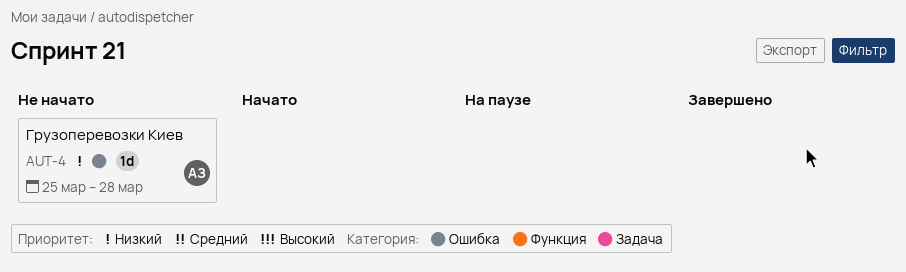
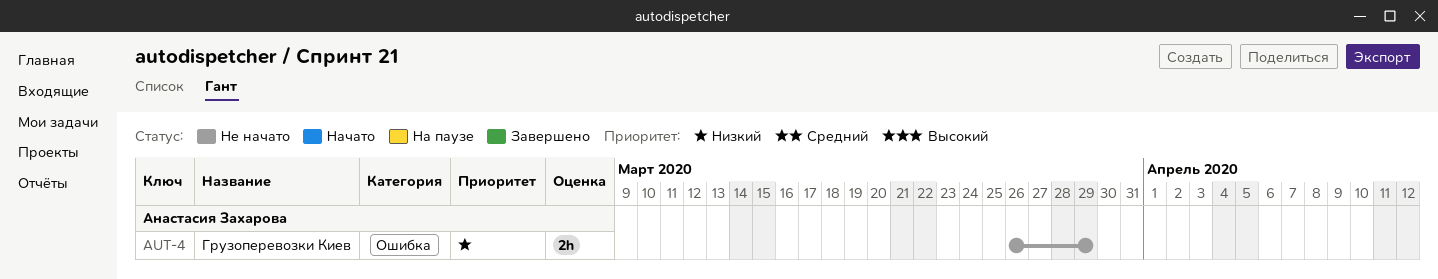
AUT-4, estimate: 1d -> 2h
AUT-4, start: Mar 25 -> Mar 26
AUT-4, due: Mar 28 -> Mar 29

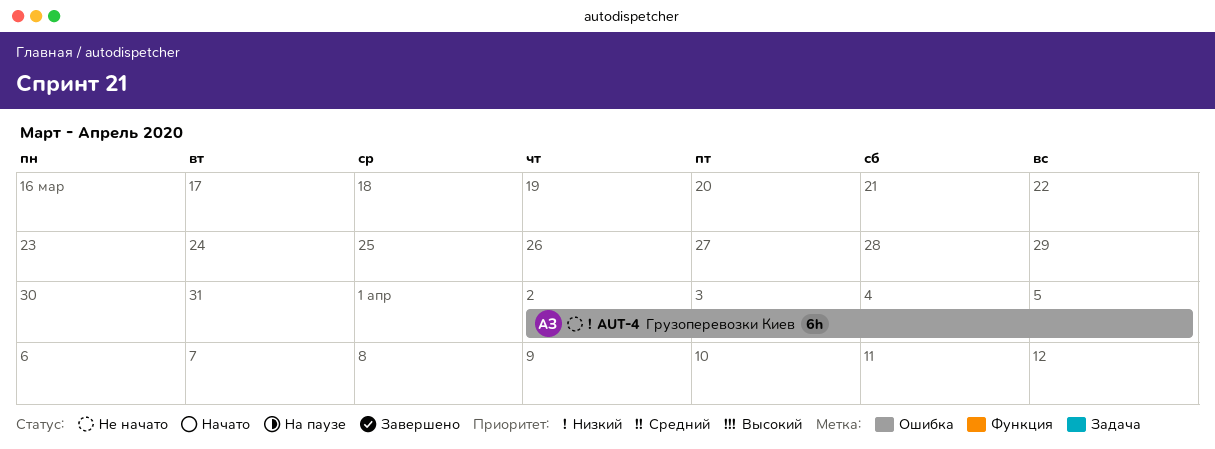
AUT-4, estimate: 2h -> 6h
AUT-4, start: Mar 26 -> Apr 2
AUT-4, due: Mar 29 -> Apr 5

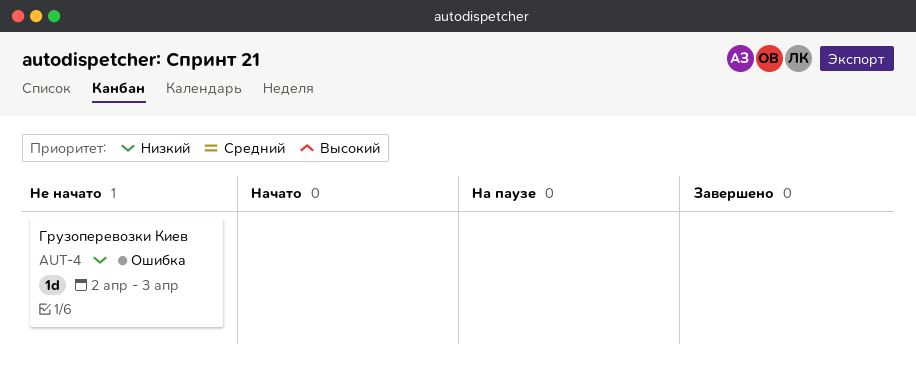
AUT-4, estimate: 6h -> 1d
AUT-4, due: Apr 5 -> Apr 3

